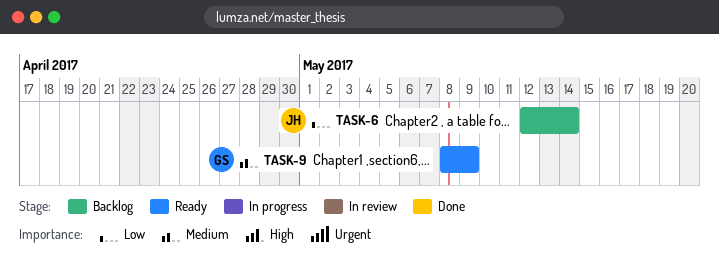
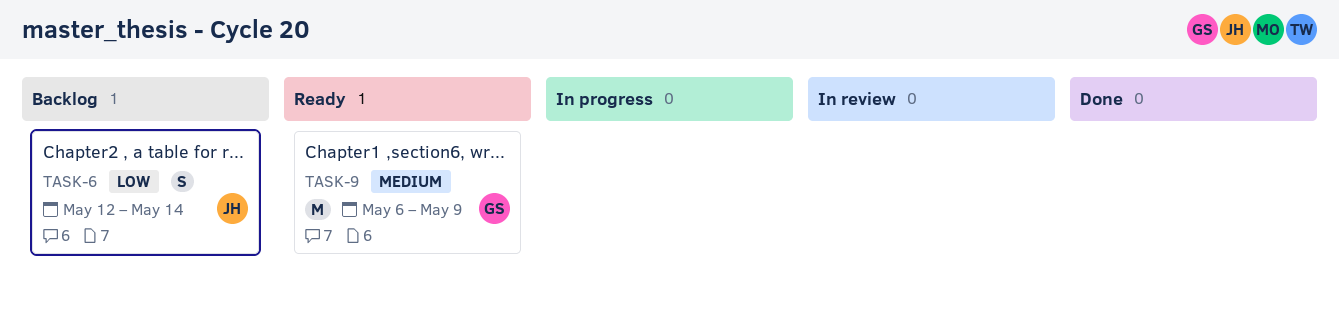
TASK-9, start: May 8 -> May 6

